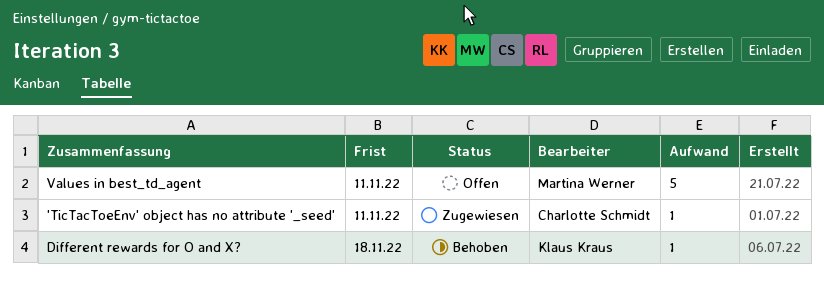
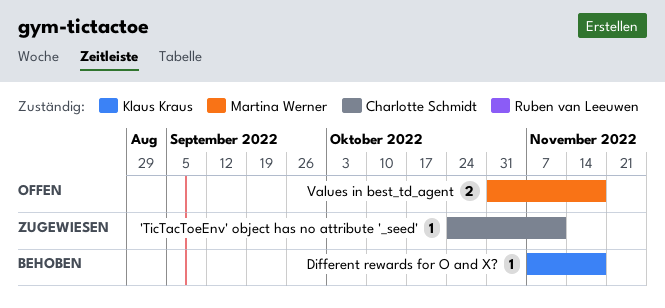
Values in best_td_agent, estimate: 5 -> 2
Values in best_td_agent, due: Nov 11 -> Nov 18

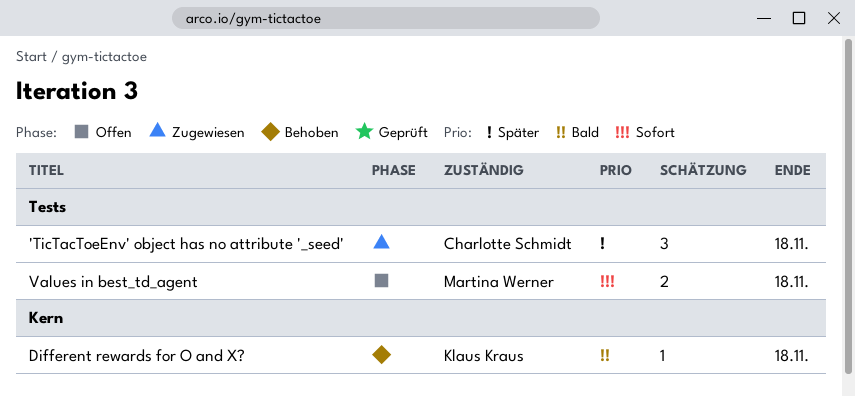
'TicTacToeEnv' object has no attribute '_seed', estimate: 1 -> 3
'TicTacToeEnv' object has no attribute '_seed', due: Nov 11 -> Nov 18

